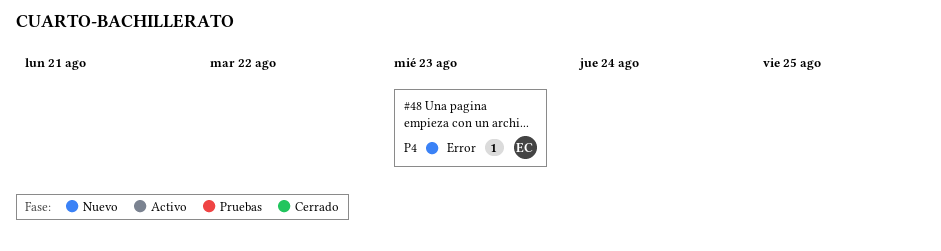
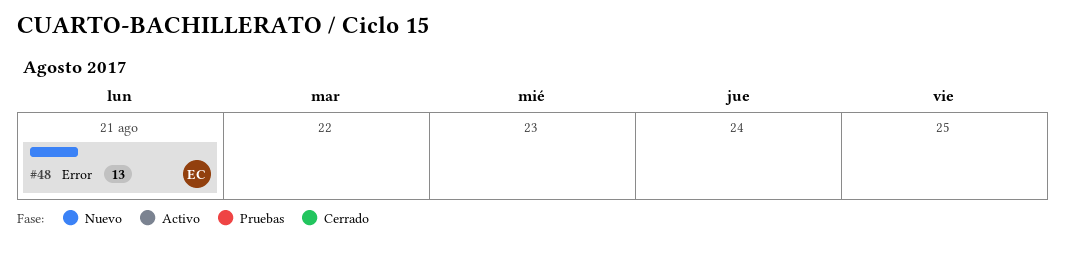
#48, estimate: 1 -> 13
#48, due: Aug 23 -> Aug 21

